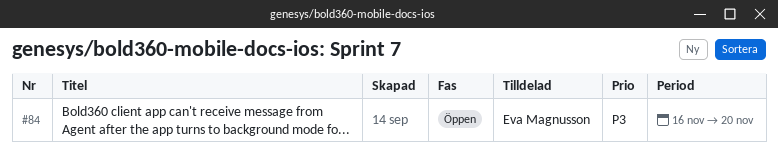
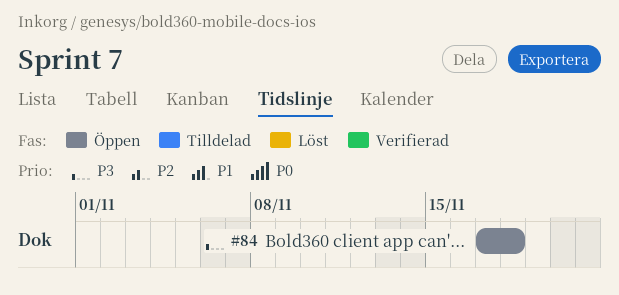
#84, start: Nov 16 -> Nov 17
#84, due: Nov 20 -> Nov 18

